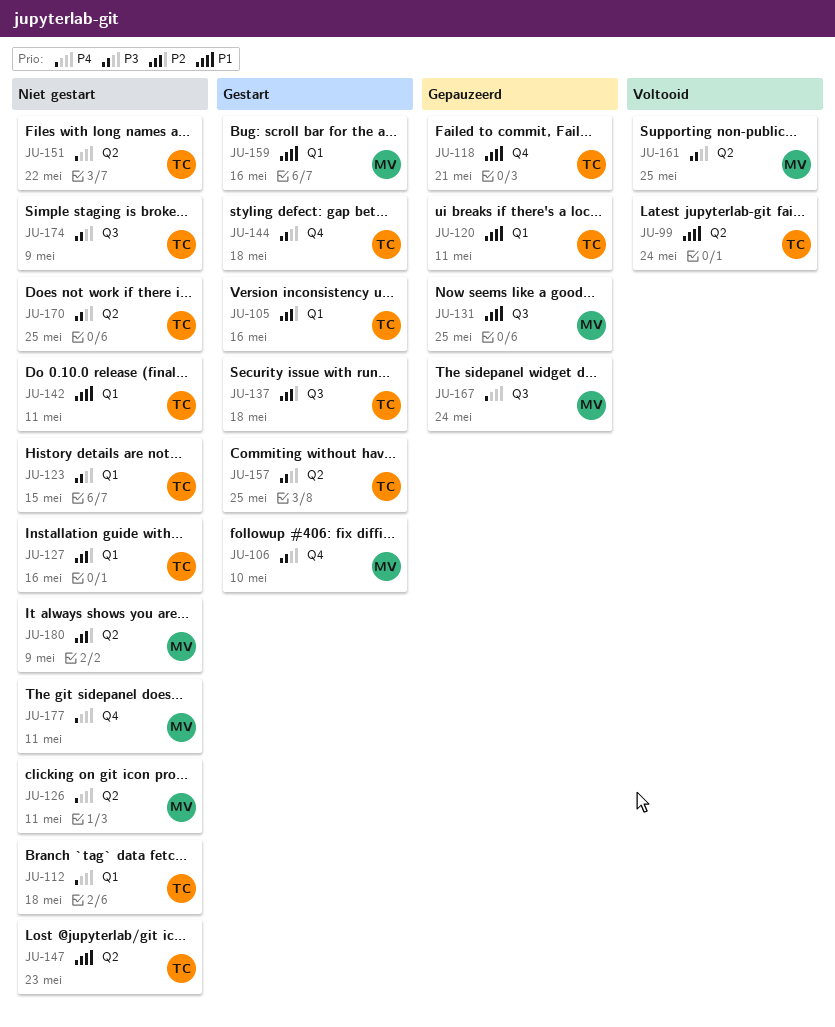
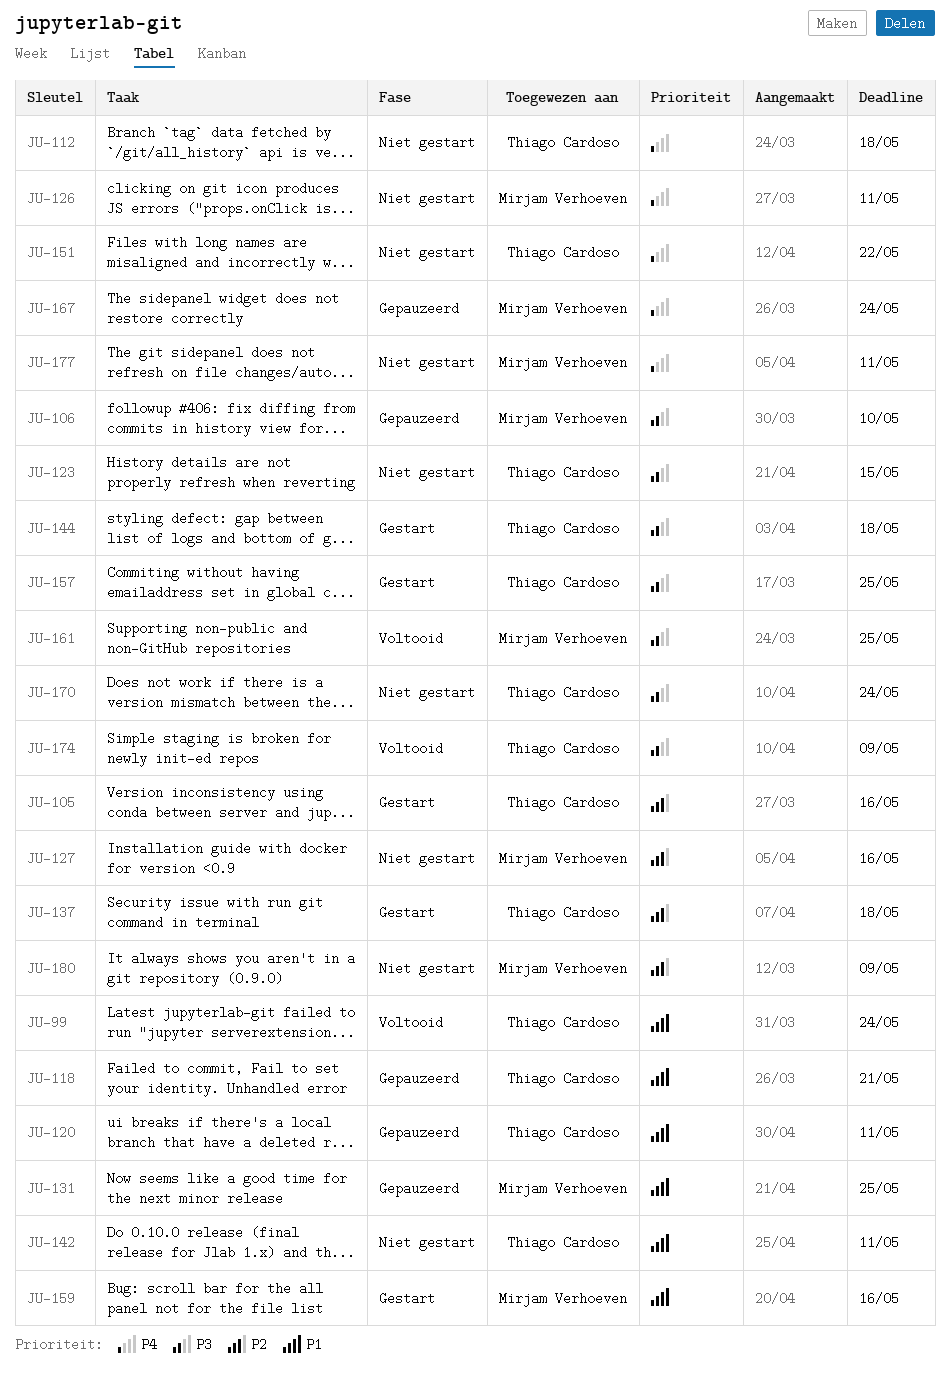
JU-106, status: Gestart -> Gepauzeerd
JU-127, owner: Thiago Cardoso -> Mirjam Verhoeven
JU-147: present -> none
JU-170, due: May 25 -> May 24
JU-174, status: Niet gestart -> Voltooid

